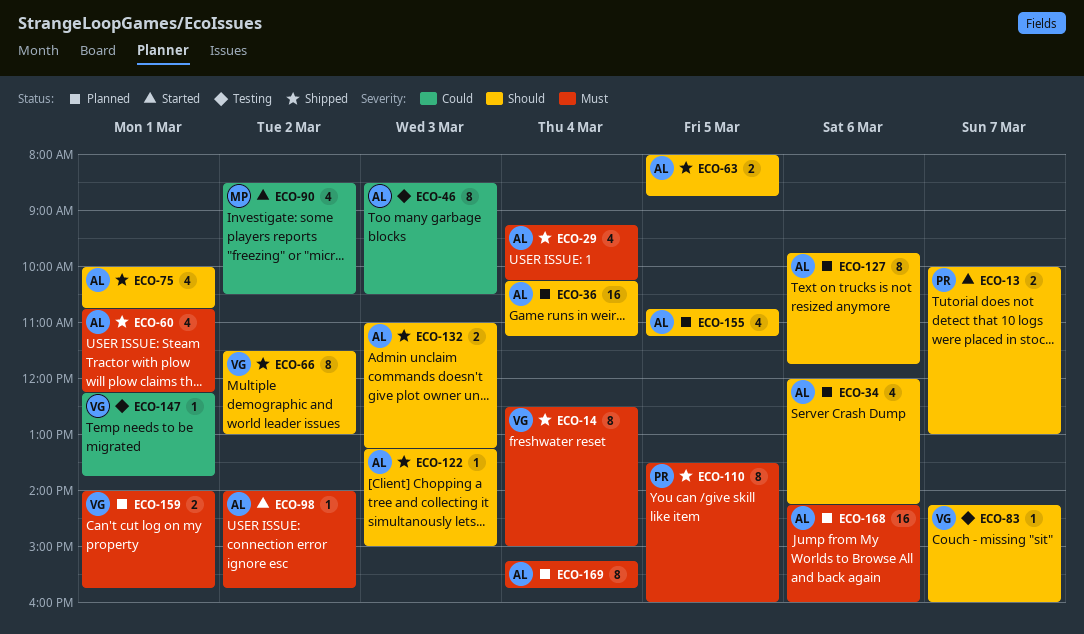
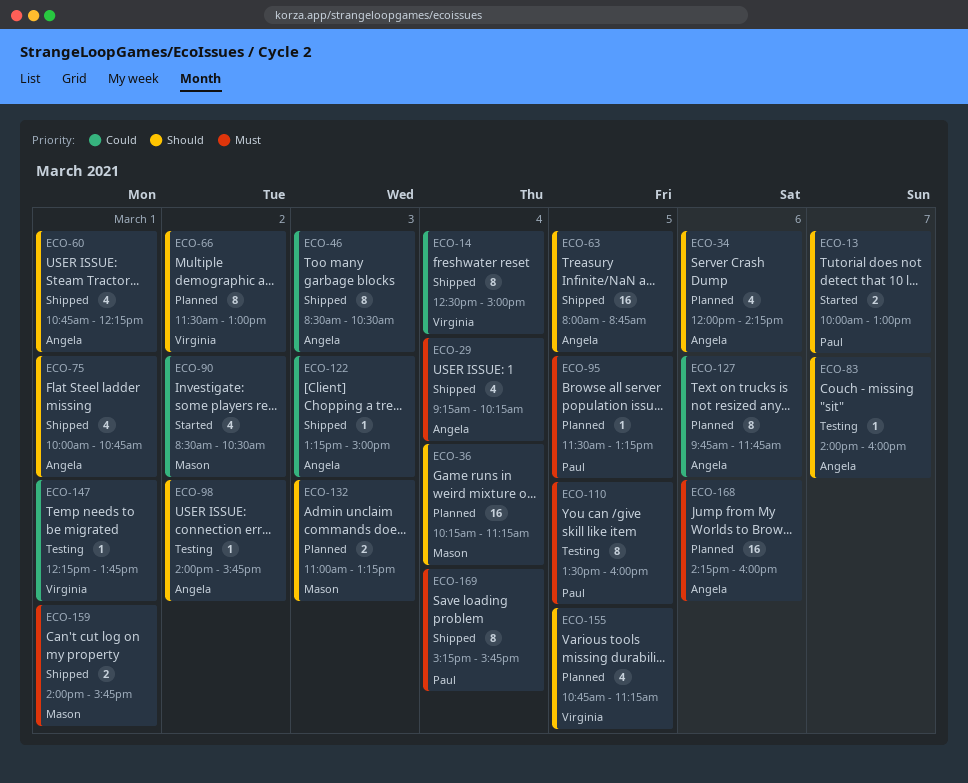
ECO-14, priority: Must -> Could
ECO-36, owner: Angela -> Mason
ECO-46, status: Testing -> Shipped
ECO-60, priority: Must -> Should
ECO-63, estimate: 2 -> 16
ECO-66, status: Shipped -> Planned
ECO-83, owner: Virginia -> Angela
ECO-83, begins: 14:15 -> 14:00
ECO-95: none -> present
ECO-98, status: Started -> Testing
ECO-98, priority: Must -> Should
ECO-110, status: Shipped -> Testing
ECO-122, priority: Should -> Could
ECO-127, priority: Should -> Could
ECO-132, status: Shipped -> Planned
ECO-132, owner: Angela -> Mason
ECO-155, owner: Angela -> Virginia
ECO-159, status: Planned -> Shipped
ECO-159, owner: Virginia -> Mason
ECO-169, status: Planned -> Shipped
ECO-169, owner: Angela -> Paul

